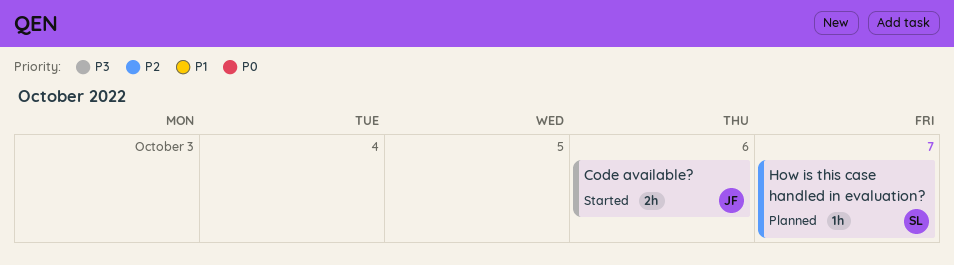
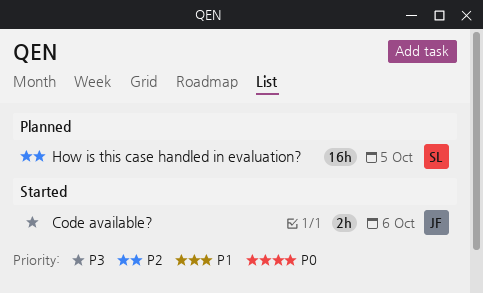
How is this case handled in evaluation?, estimate: 1h -> 16h
How is this case handled in evaluation?, due: Oct 7 -> Oct 5

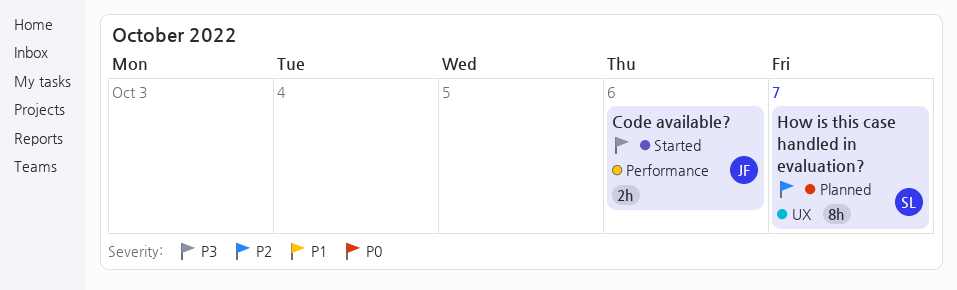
How is this case handled in evaluation?, estimate: 16h -> 8h
How is this case handled in evaluation?, due: Oct 5 -> Oct 7

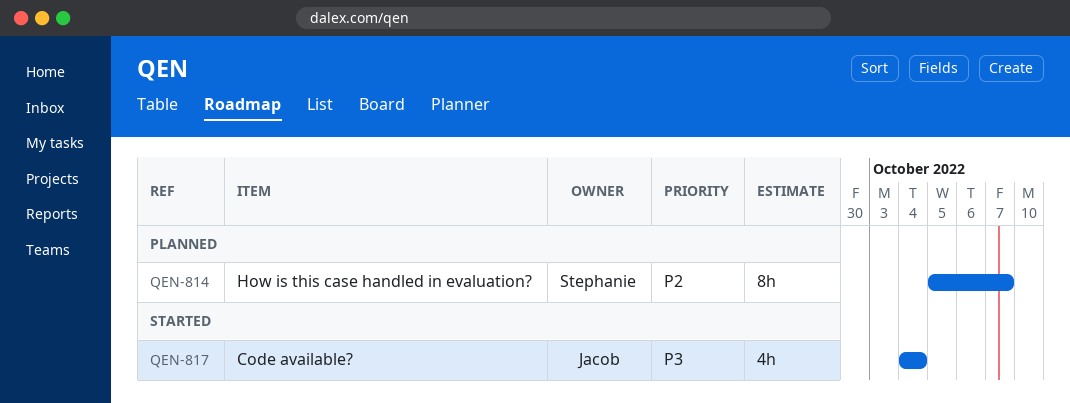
Code available?, estimate: 2h -> 4h
Code available?, due: Oct 6 -> Oct 4

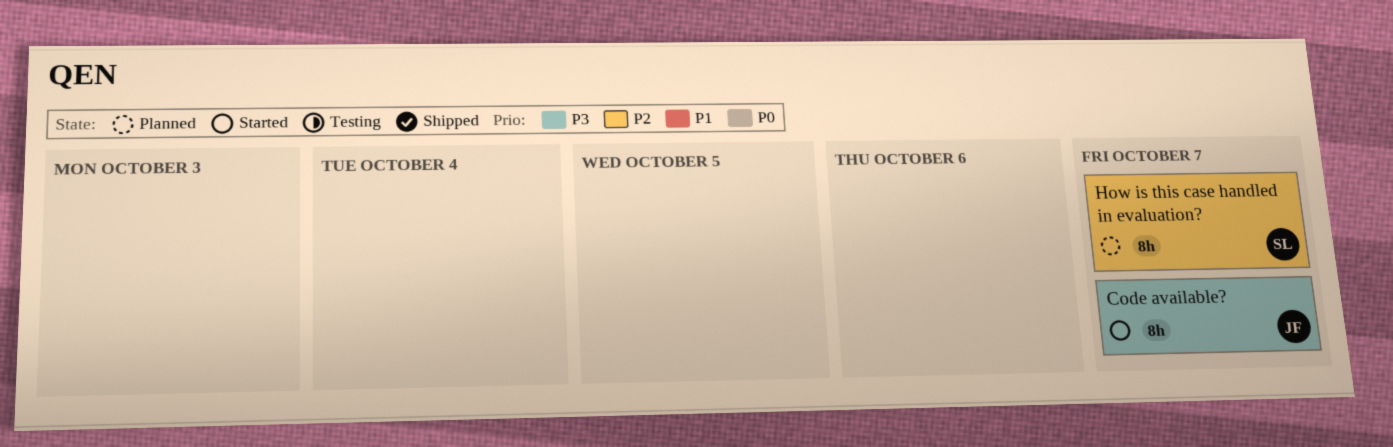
Code available?, estimate: 4h -> 8h
Code available?, due: Oct 4 -> Oct 7

